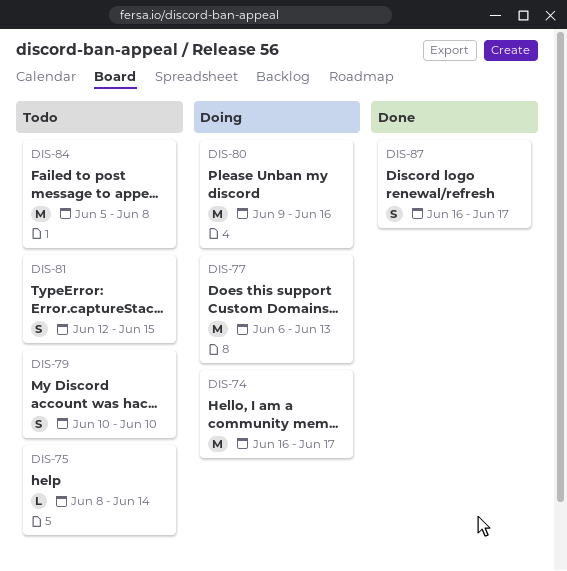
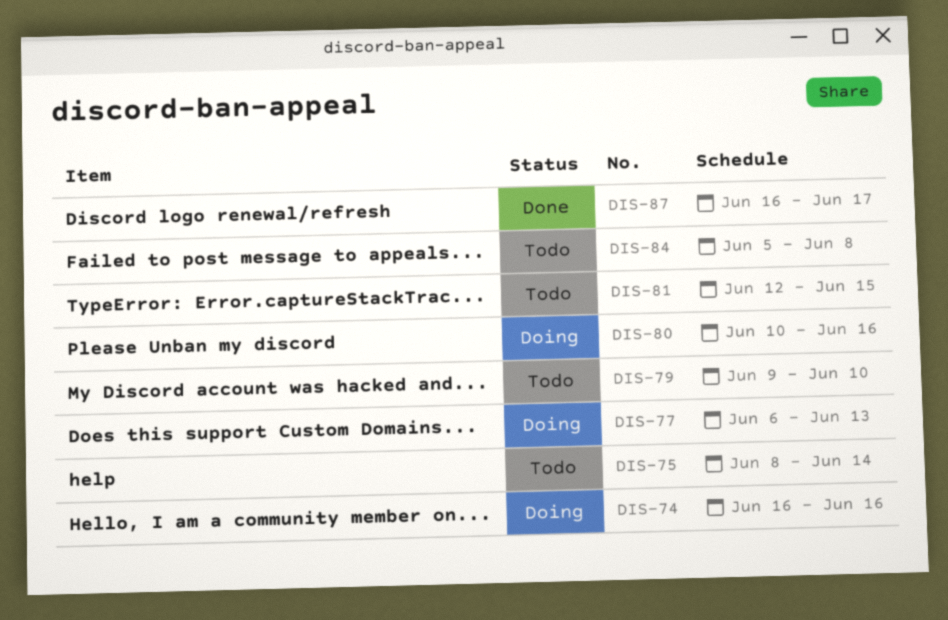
DIS-74, due: Jun 17 -> Jun 16
DIS-79, start: Jun 10 -> Jun 9
DIS-80, start: Jun 9 -> Jun 10

